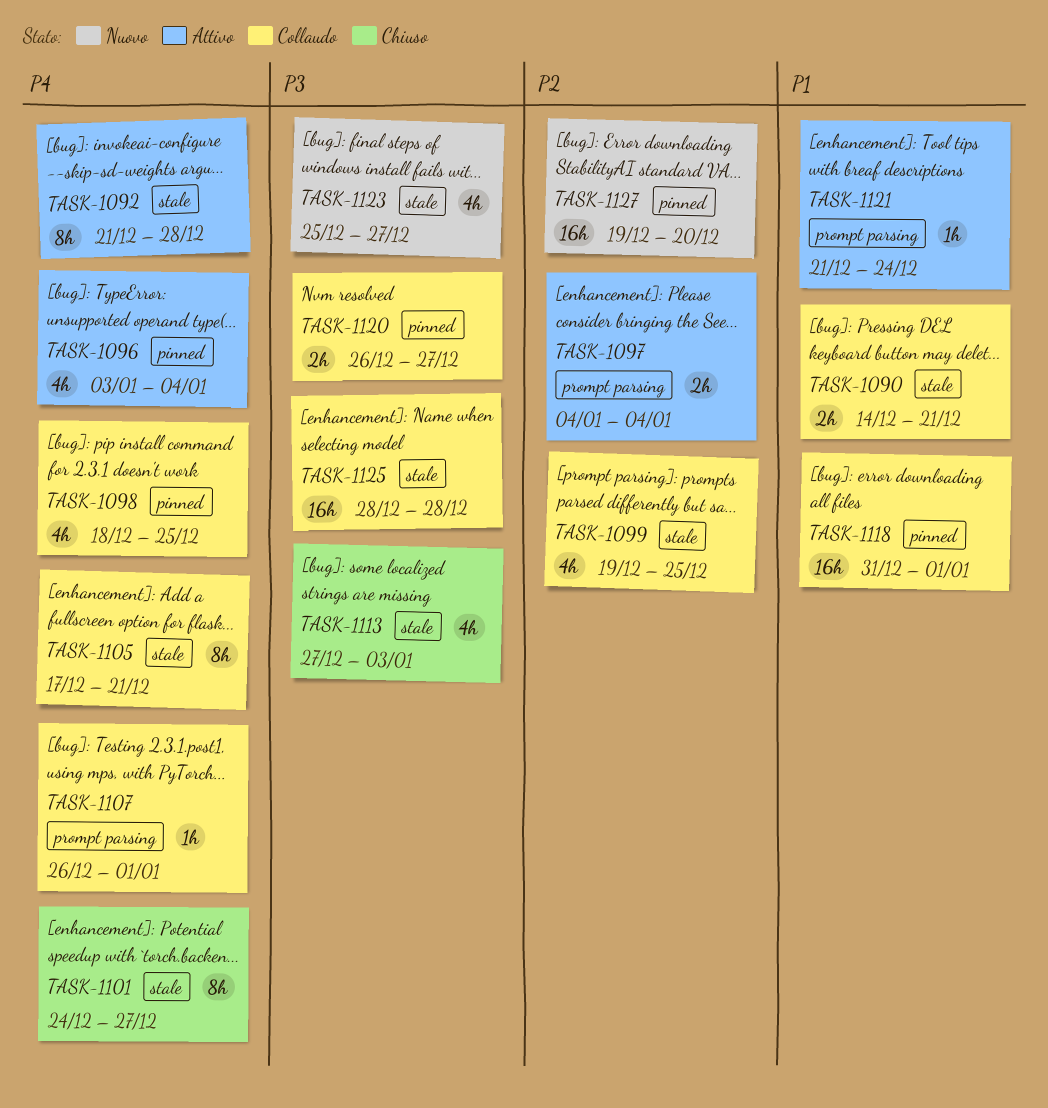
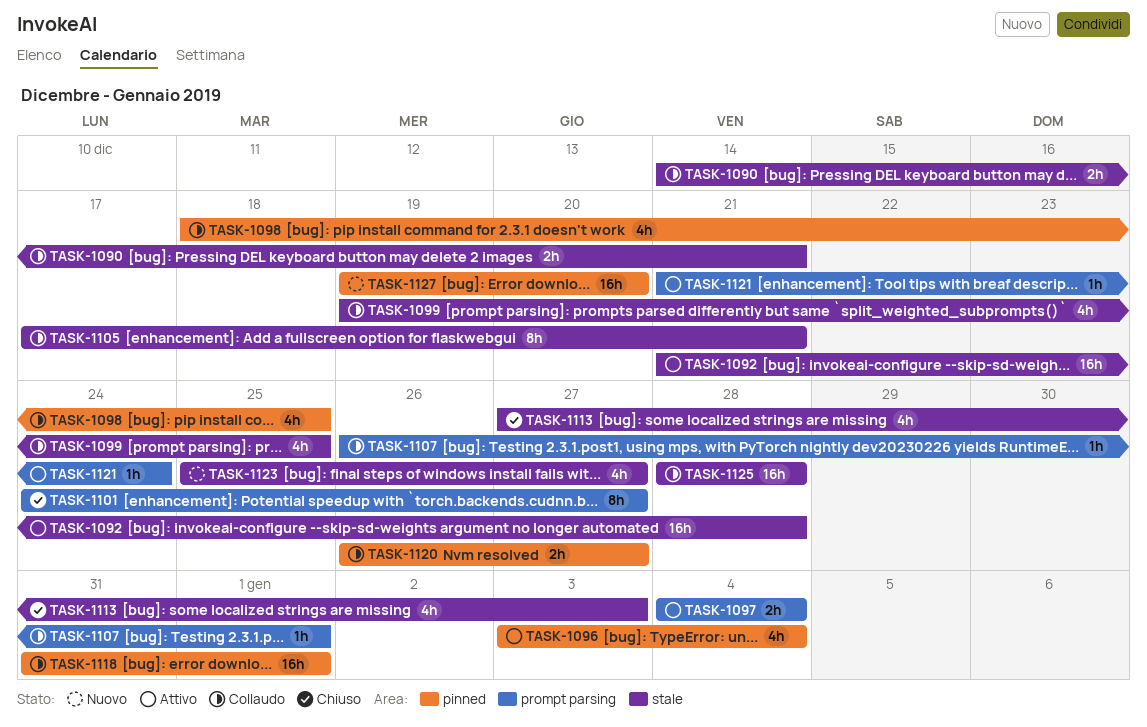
TASK-1092, estimate: 8h -> 16h
TASK-1101, label: stale -> prompt parsing

